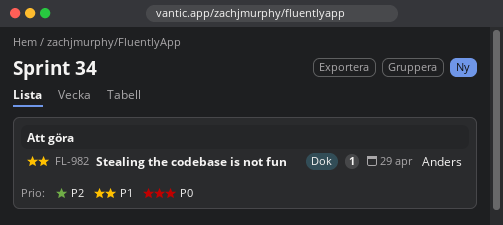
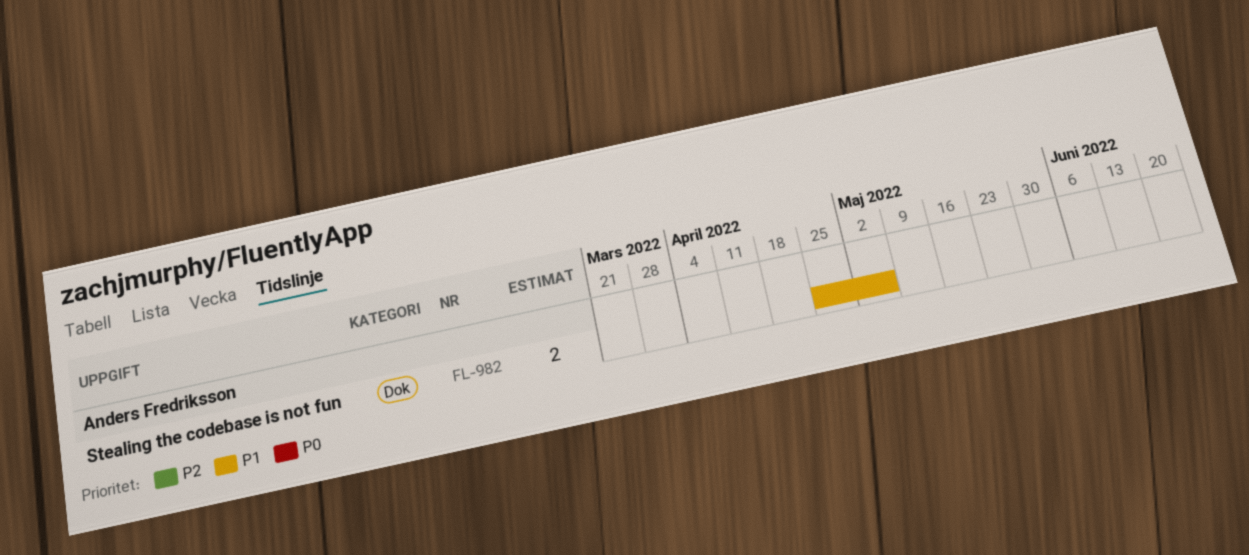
FL-982, estimate: 1 -> 2
FL-982, due: Apr 29 -> May 6

